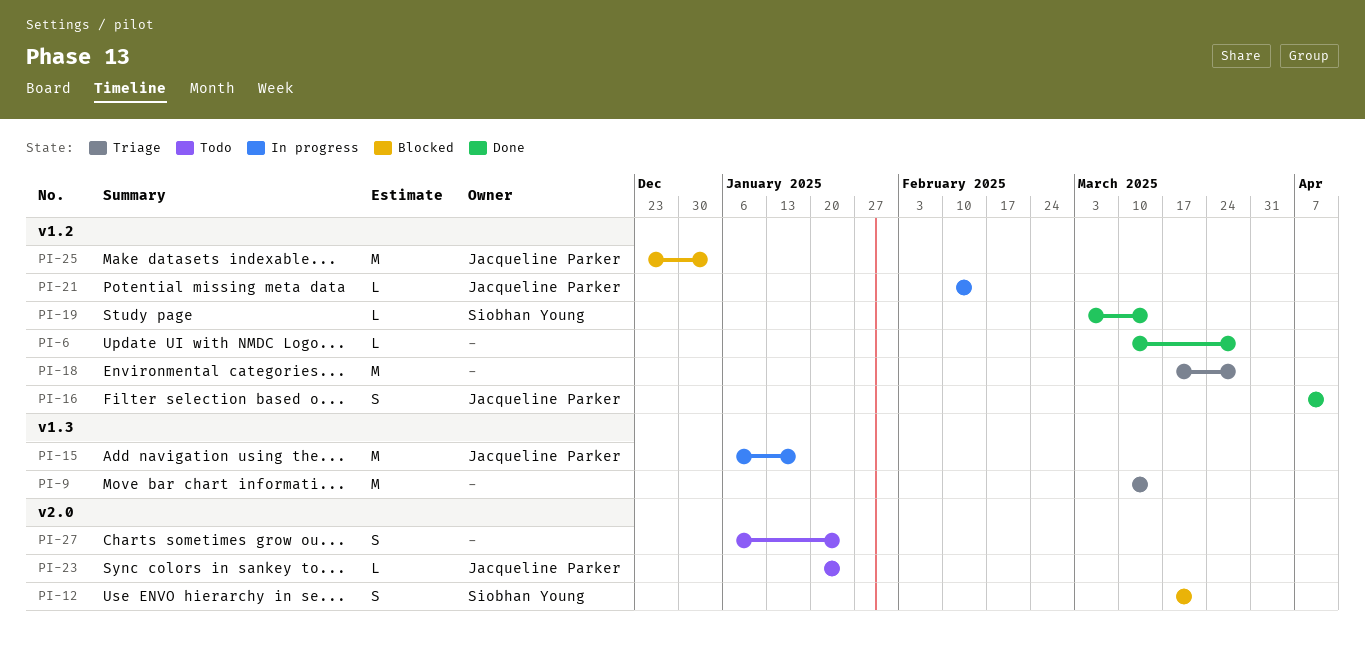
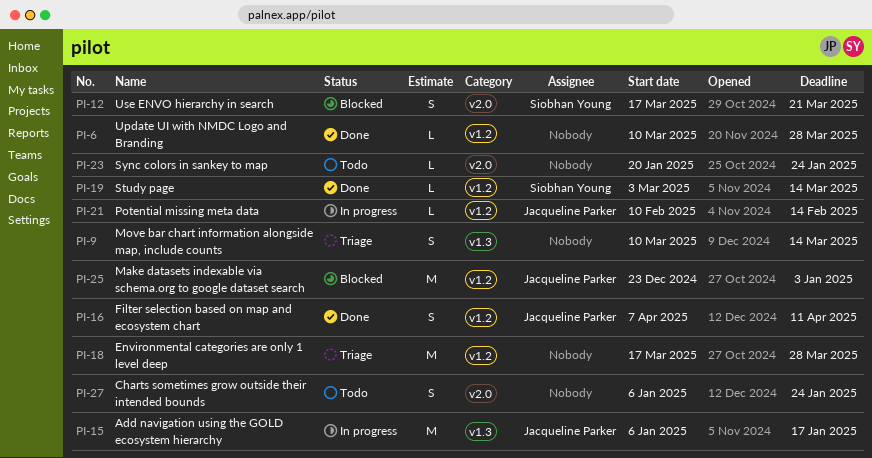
PI-9, estimate: M -> S
PI-23, owner: Jacqueline Parker -> none

